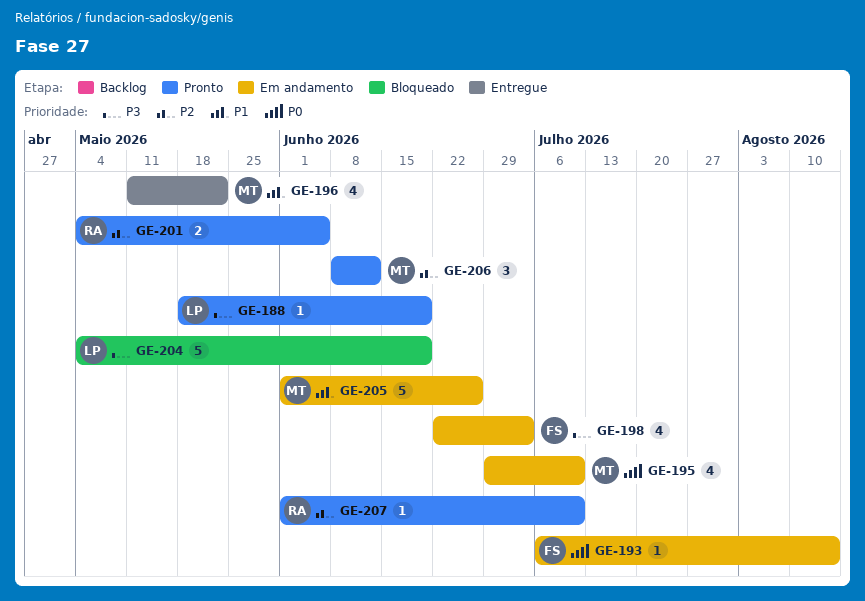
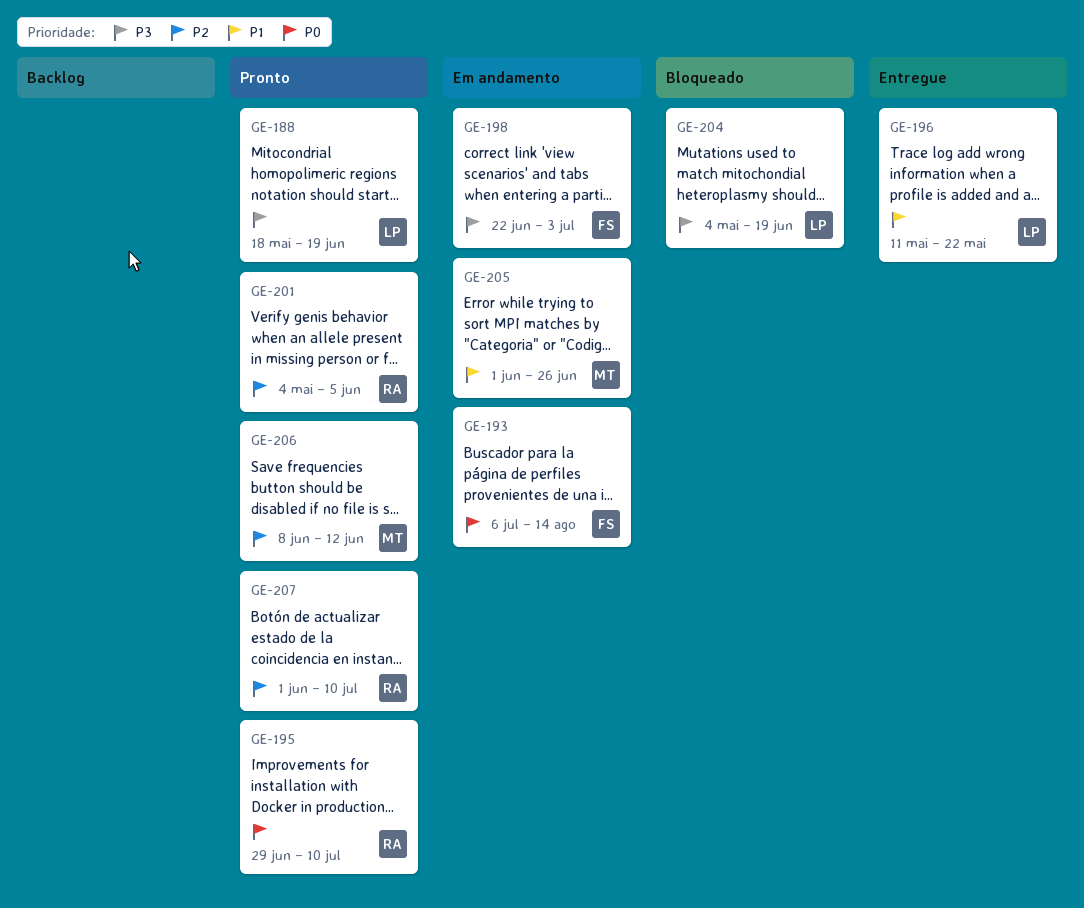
GE-195, status: Em andamento -> Pronto
GE-195, owner: MT -> RA
GE-196, owner: MT -> LP

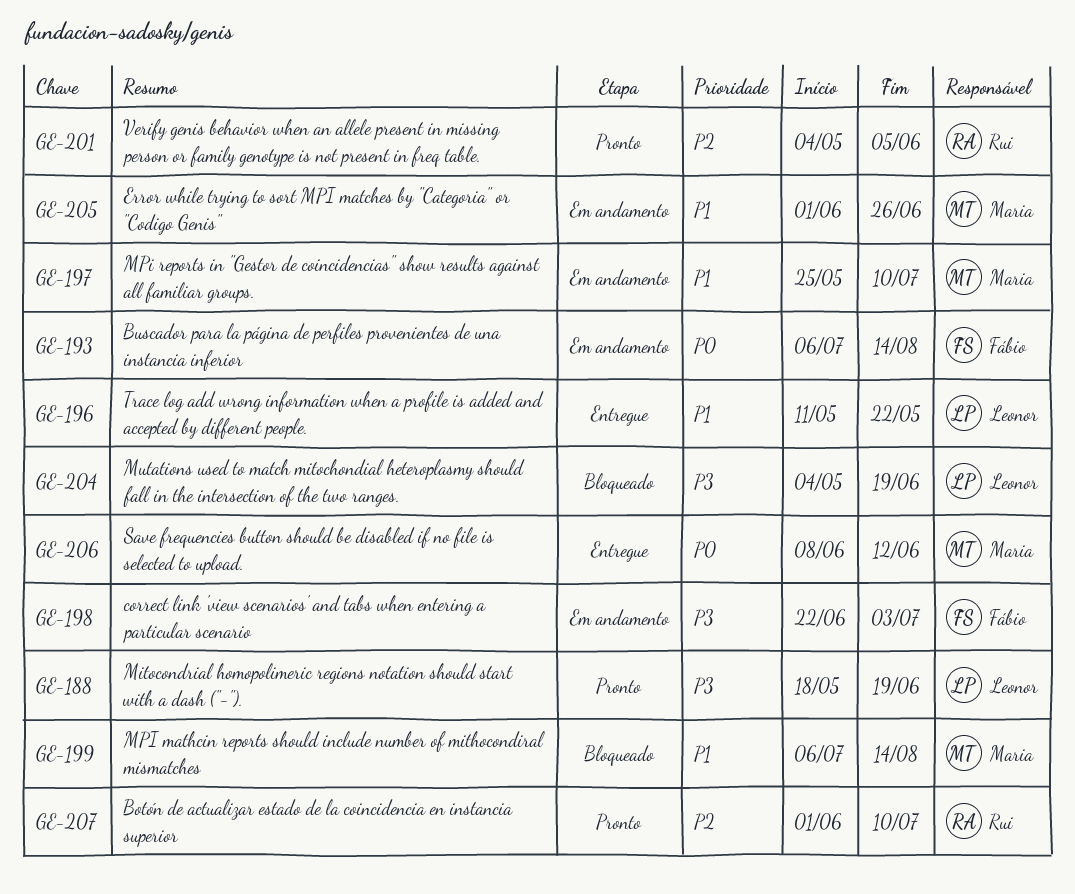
GE-195: present -> none
GE-197: none -> present
GE-199: none -> present
GE-206, status: Pronto -> Entregue
GE-206, priority: P2 -> P0

